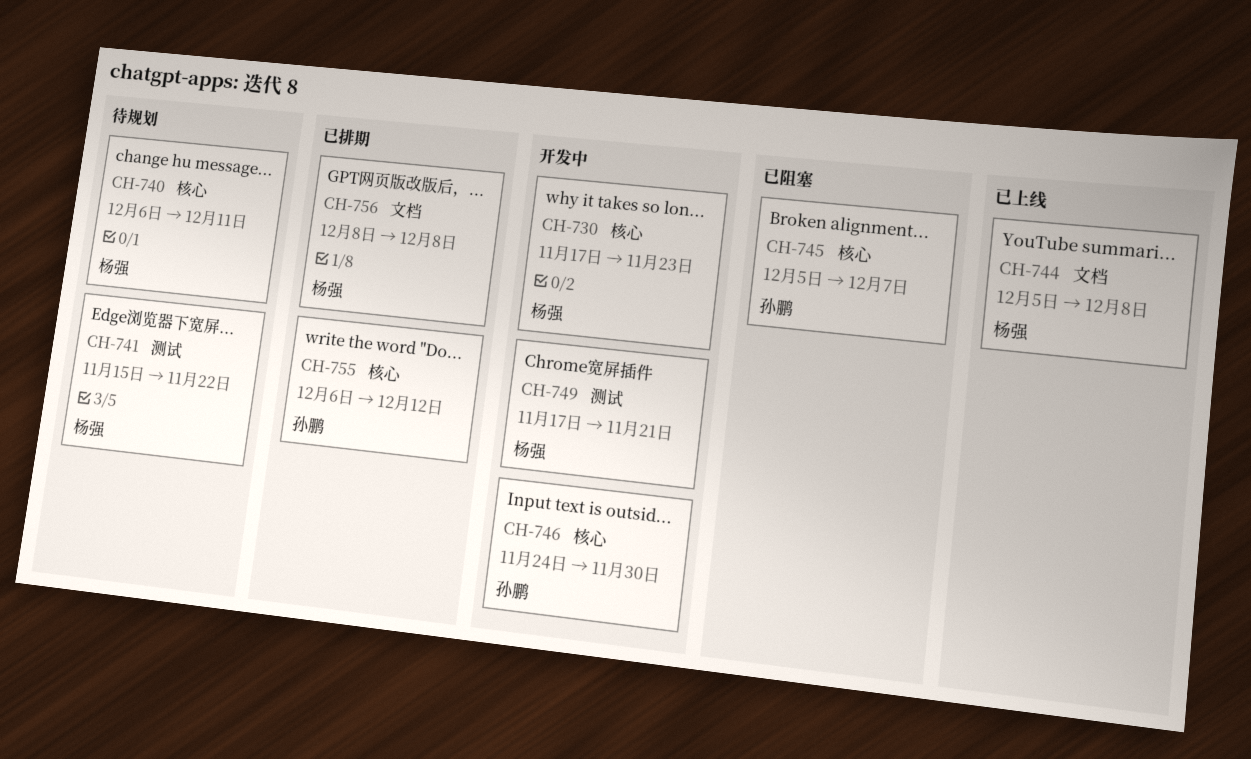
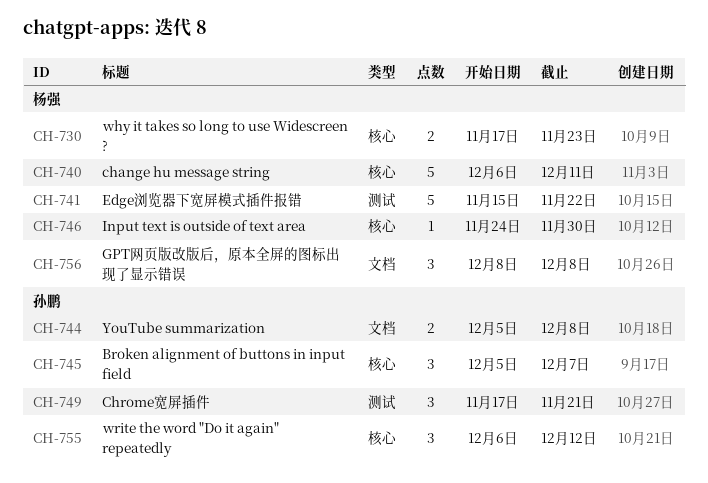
CH-744, owner: 杨强 -> 孙鹏
CH-746, owner: 孙鹏 -> 杨强
CH-749, owner: 杨强 -> 孙鹏

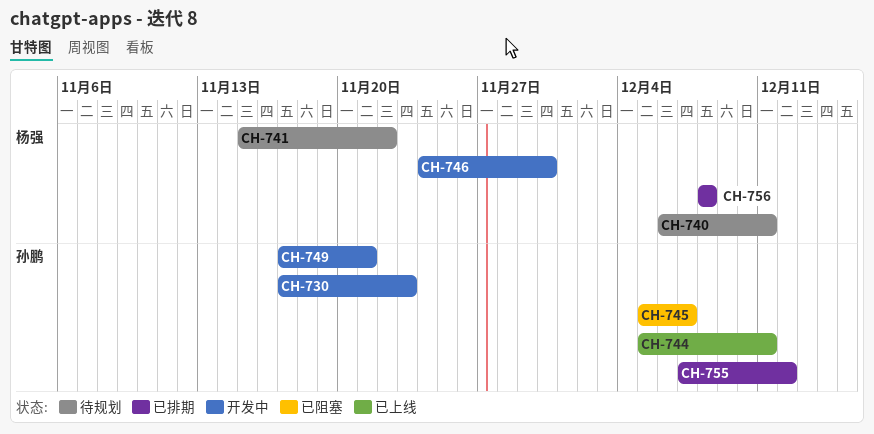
CH-730, owner: 杨强 -> 孙鹏
CH-744, due: Dec 8 -> Dec 11
CH-755, start: Dec 6 -> Dec 7

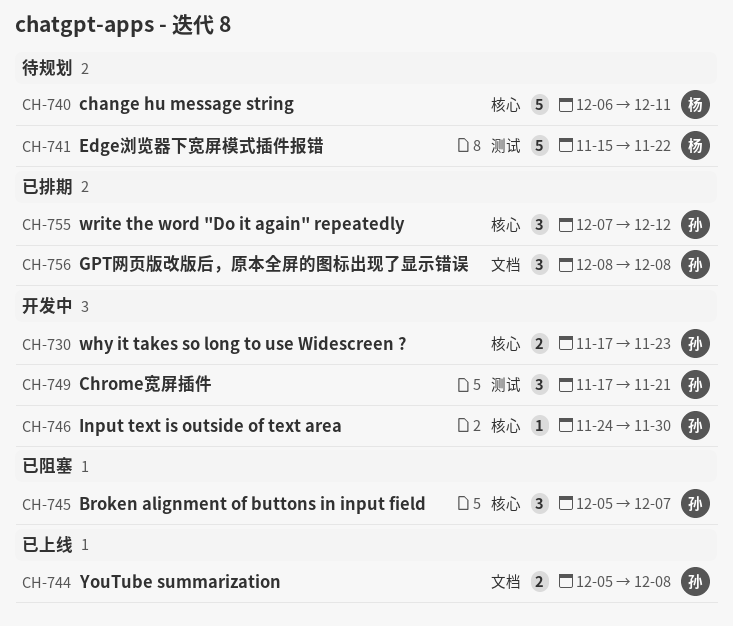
CH-744, due: Dec 11 -> Dec 8
CH-746, owner: 杨强 -> 孙鹏
CH-756, owner: 杨强 -> 孙鹏

